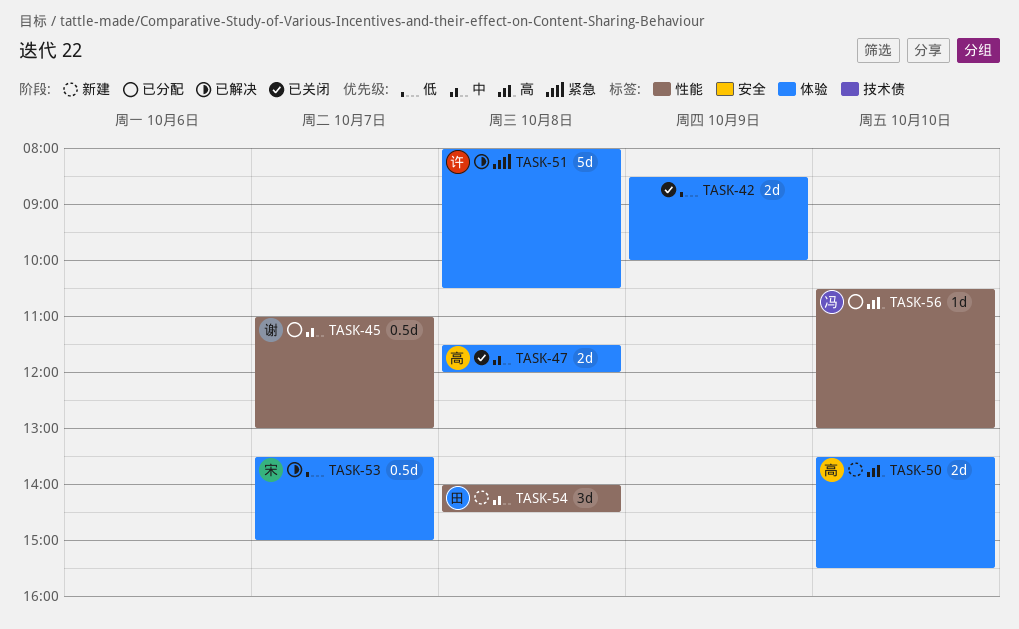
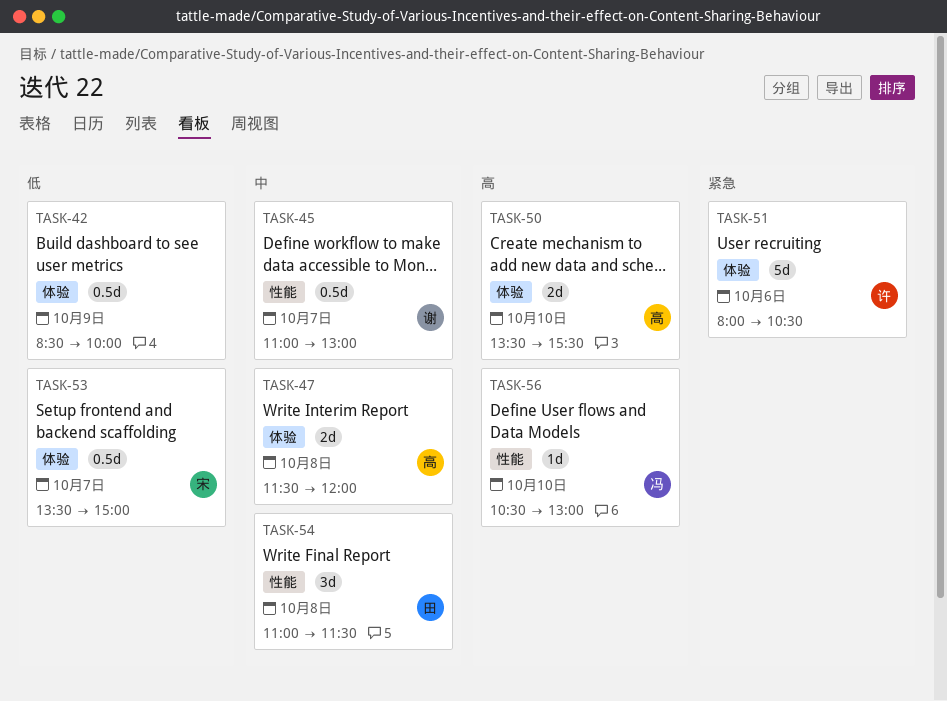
TASK-42, estimate: 2d -> 0.5d
TASK-51, day: Oct 8 -> Oct 6
TASK-54, begins: 14:00 -> 11:00
TASK-54, ends: 14:30 -> 11:30

